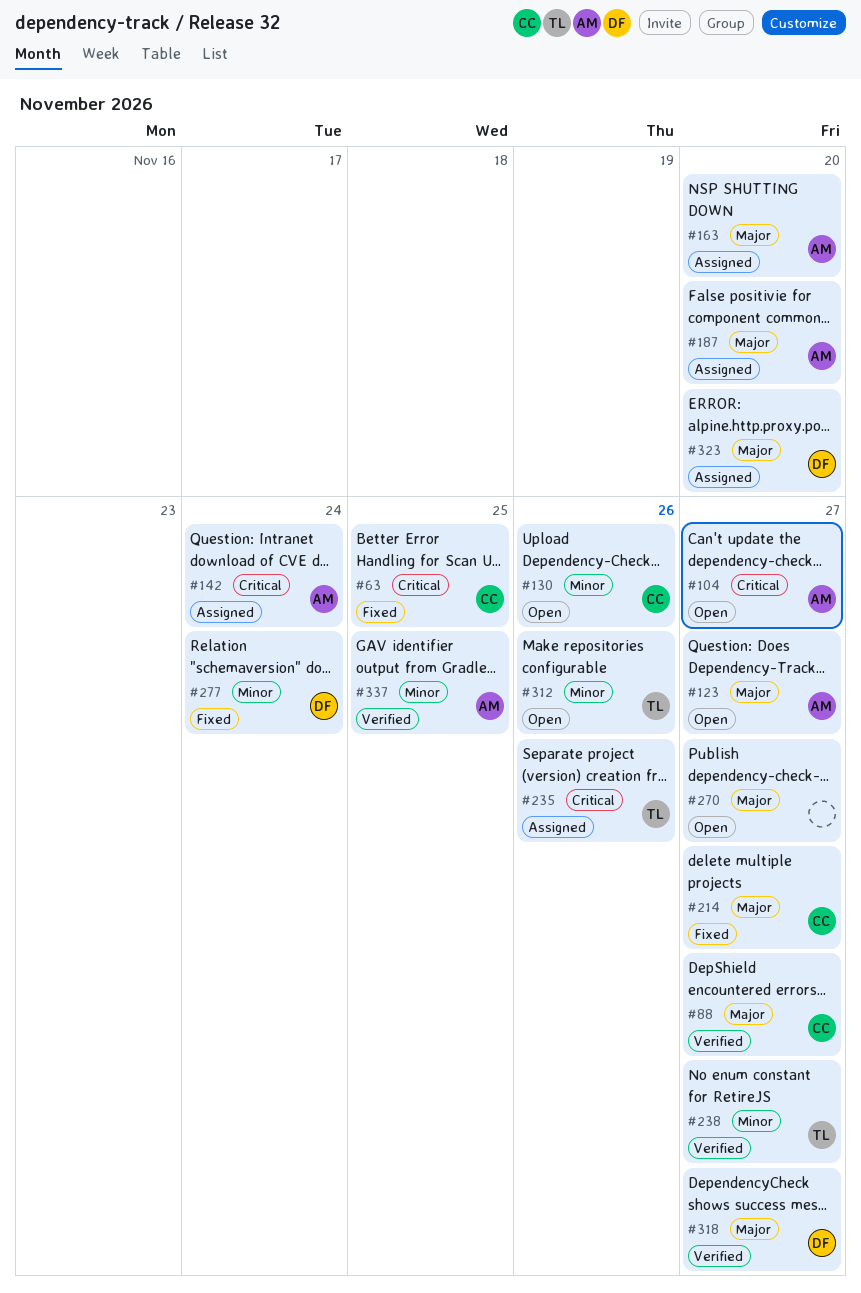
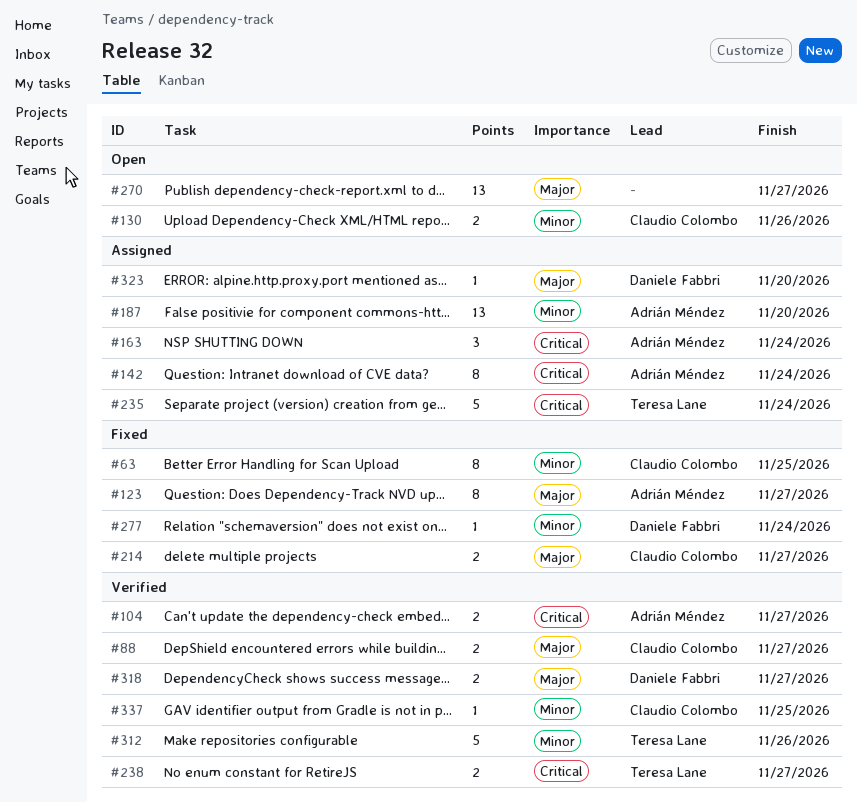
#63, priority: Critical -> Minor
#104, status: Open -> Verified
#123, status: Open -> Fixed
#163, priority: Major -> Critical
#163, due: Nov 20 -> Nov 24
#187, priority: Major -> Minor
#235, due: Nov 26 -> Nov 24
#238, priority: Minor -> Critical
#312, status: Open -> Verified
#337, owner: Adrián Méndez -> Claudio Colombo

